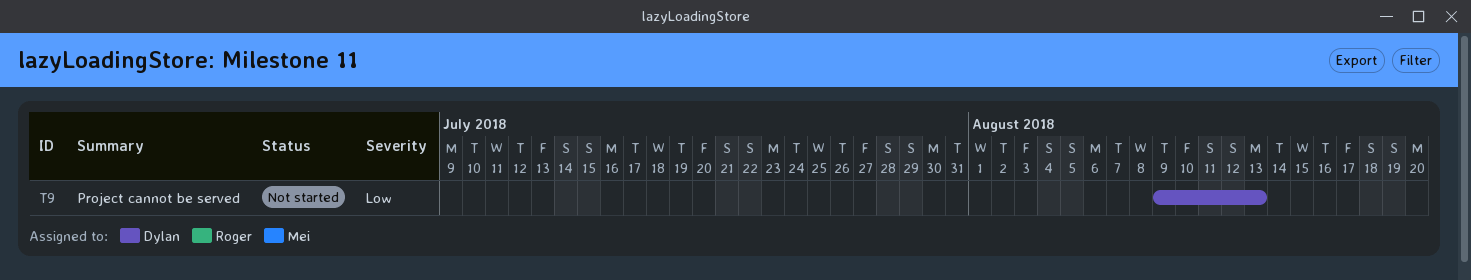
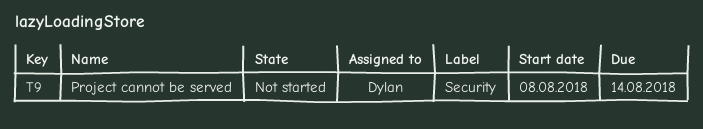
T9, start: Aug 9 -> Aug 8
T9, due: Aug 13 -> Aug 14

